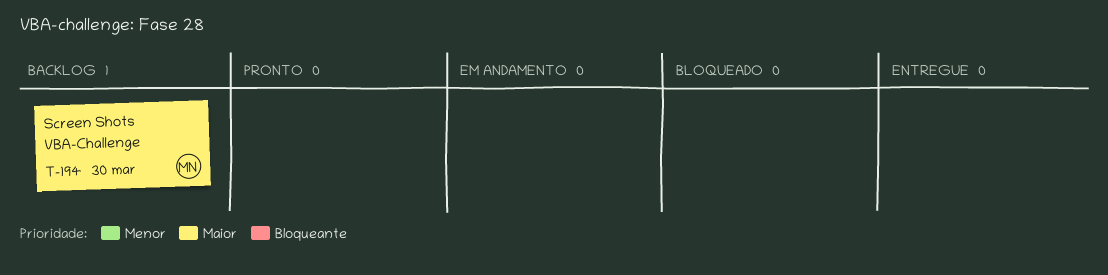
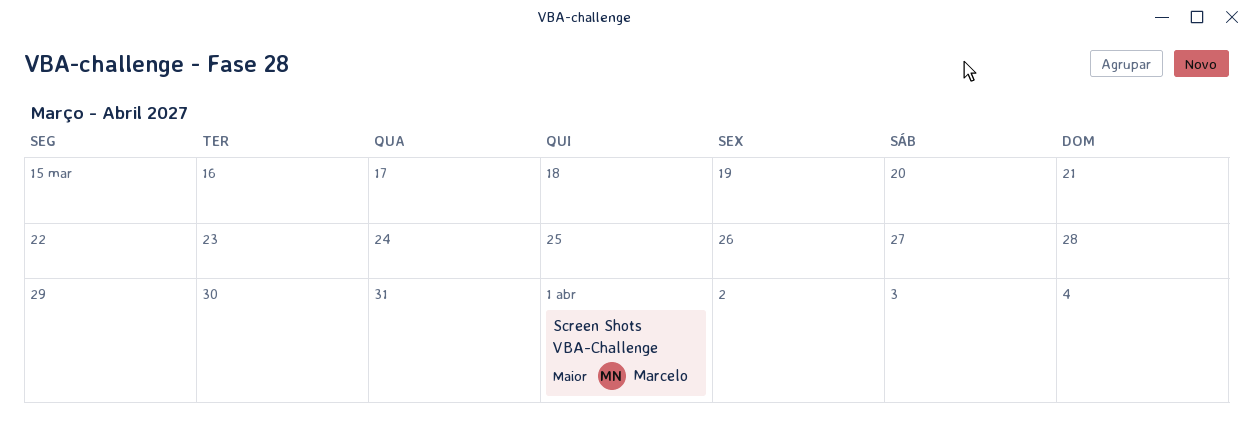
Screen Shots VBA-Challenge, due: Mar 30 -> Apr 1

